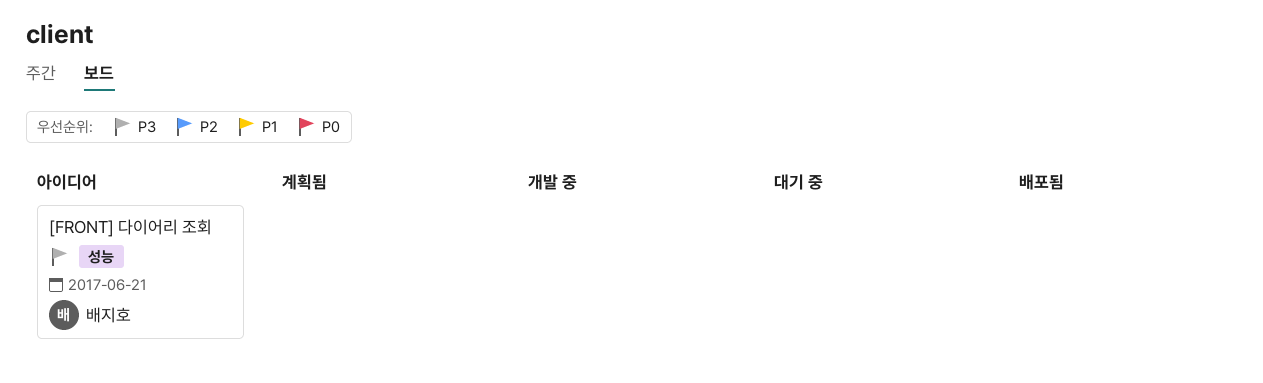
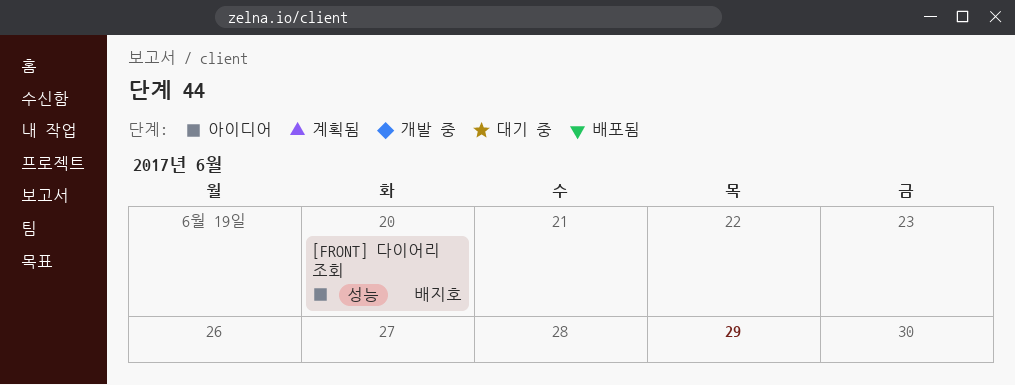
[FRONT] 다이어리 조회, due: Jun 21 -> Jun 20

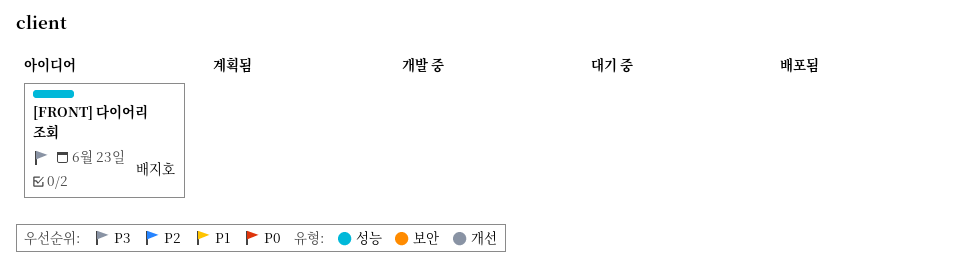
[FRONT] 다이어리 조회, due: Jun 20 -> Jun 23

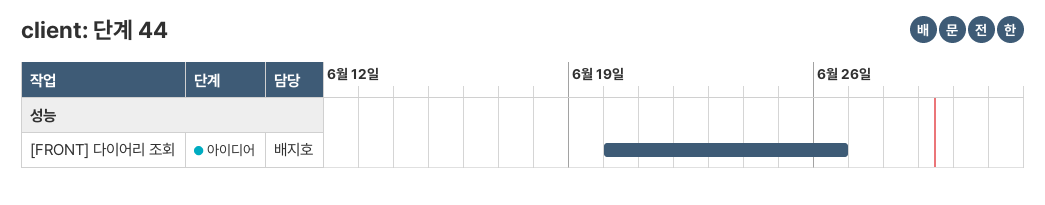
[FRONT] 다이어리 조회, due: Jun 23 -> Jun 26

